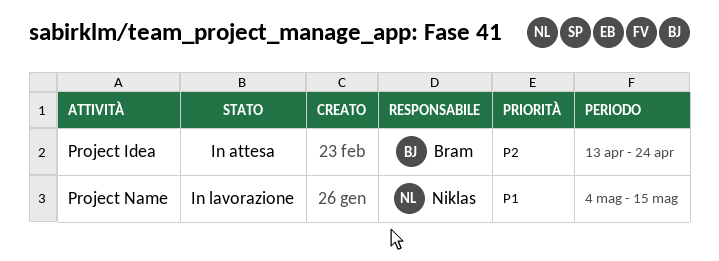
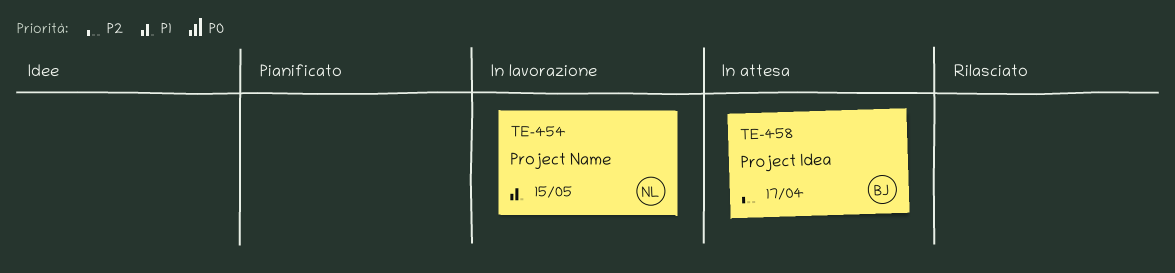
Project Idea, due: Apr 24 -> Apr 17

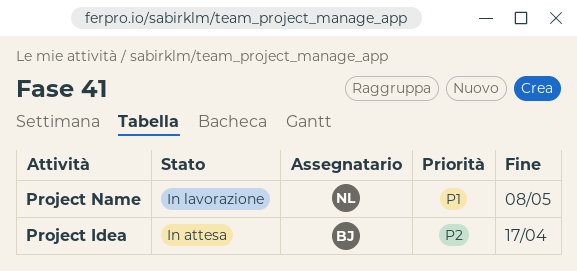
Project Name, due: May 15 -> May 8

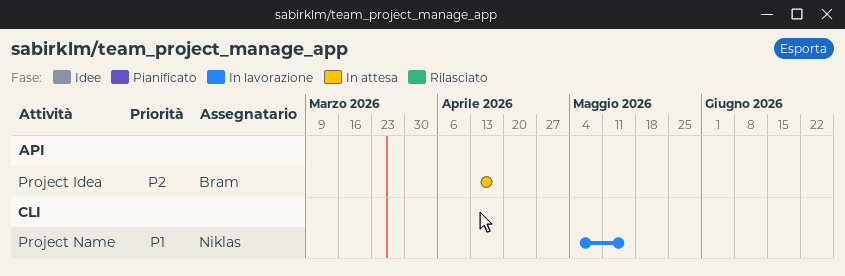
Project Name, due: May 8 -> May 15

